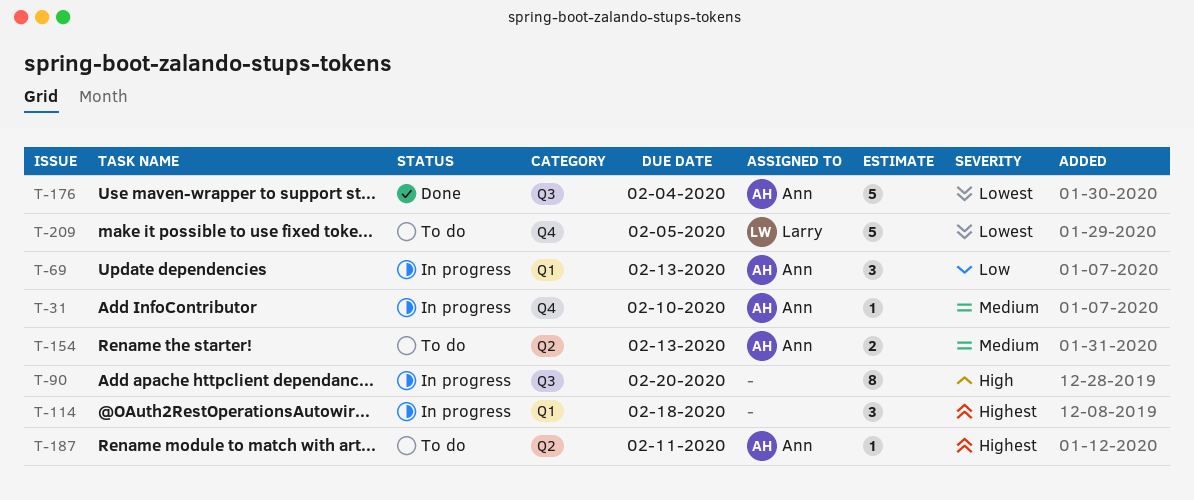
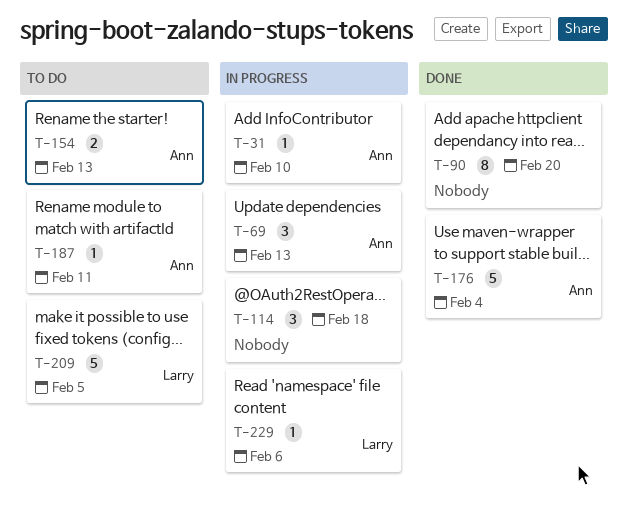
T-90, status: In progress -> Done
T-229: none -> present

